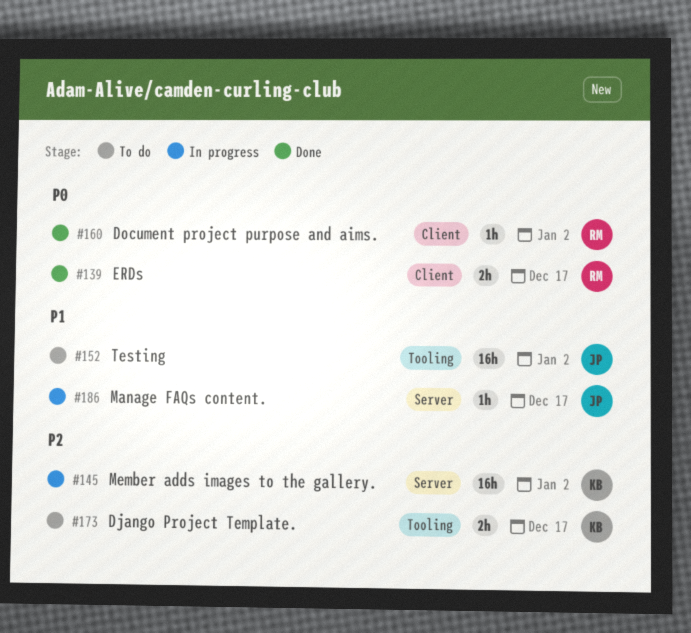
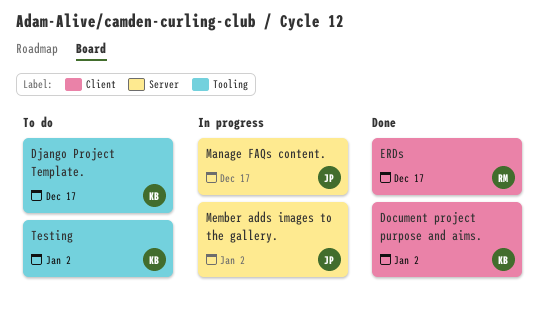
Document project purpose and aims., owner: RM -> KB
Member adds images to the gallery., owner: KB -> JP
Testing, owner: JP -> KB

